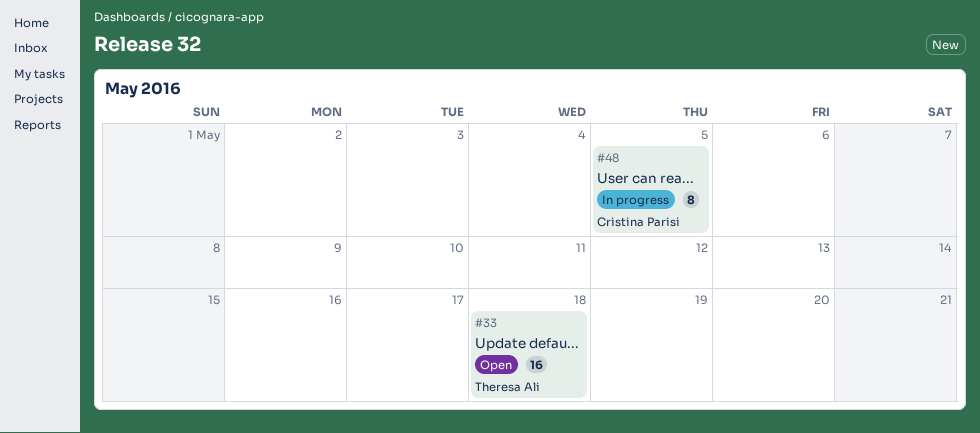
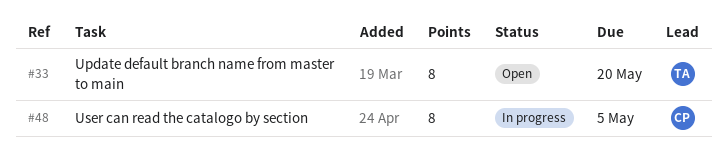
#33, estimate: 16 -> 8
#33, due: May 18 -> May 20

